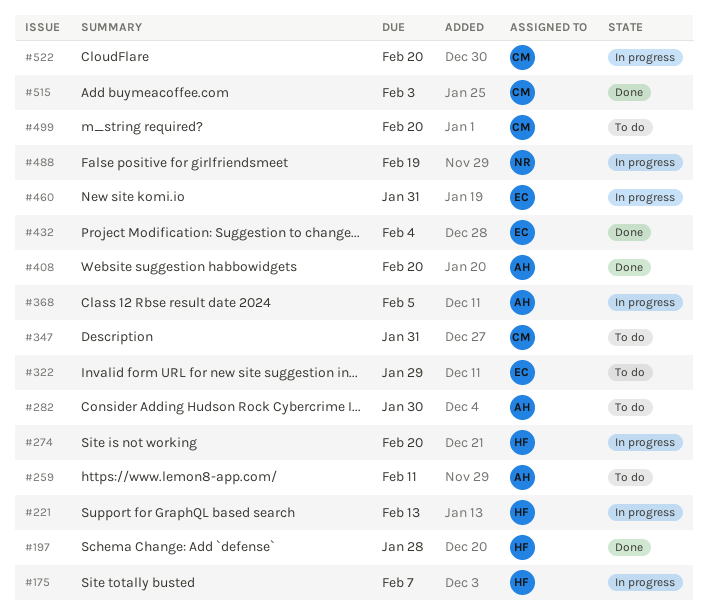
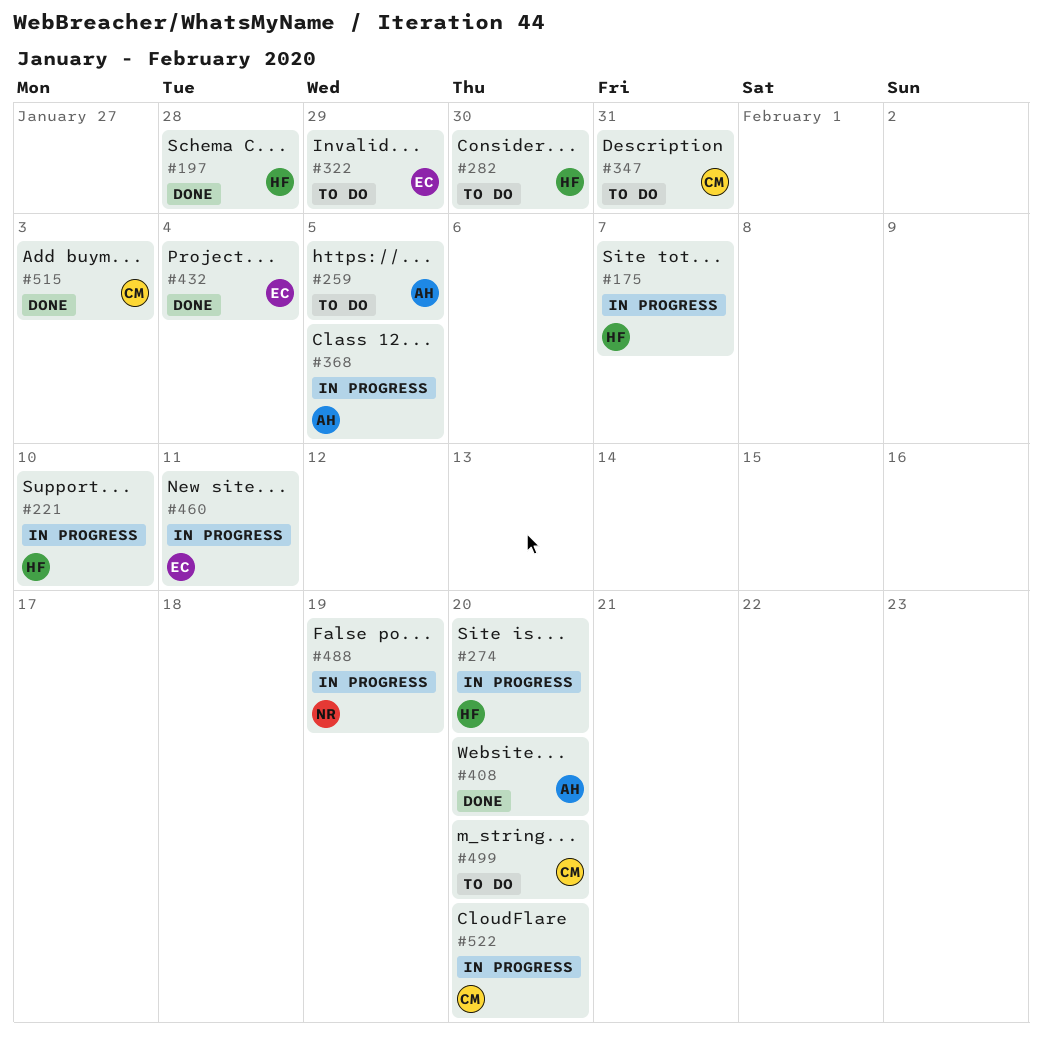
#221, due: Feb 13 -> Feb 10
#259, due: Feb 11 -> Feb 5
#282, owner: AH -> HF
#460, due: Jan 31 -> Feb 11

